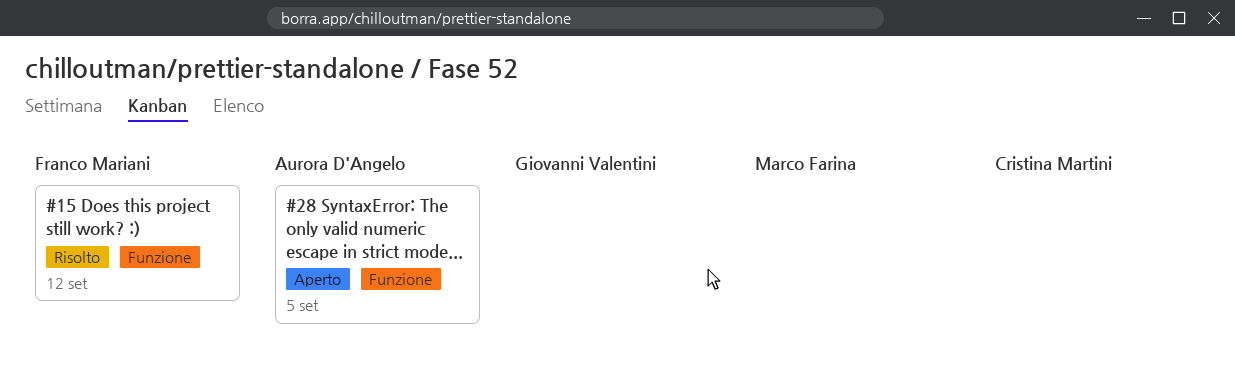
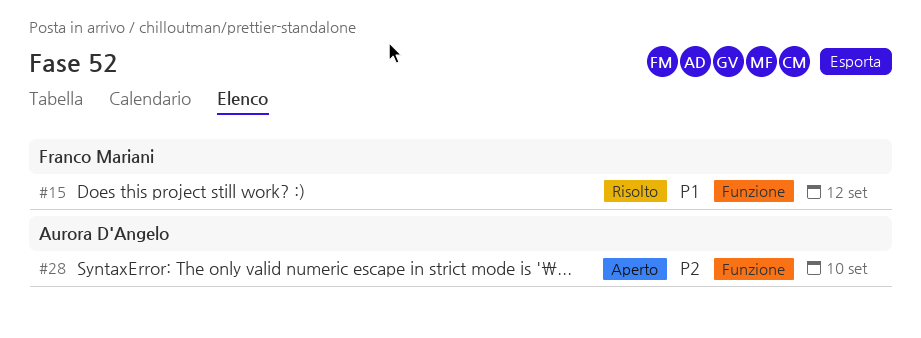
#28, due: Sep 5 -> Sep 10

